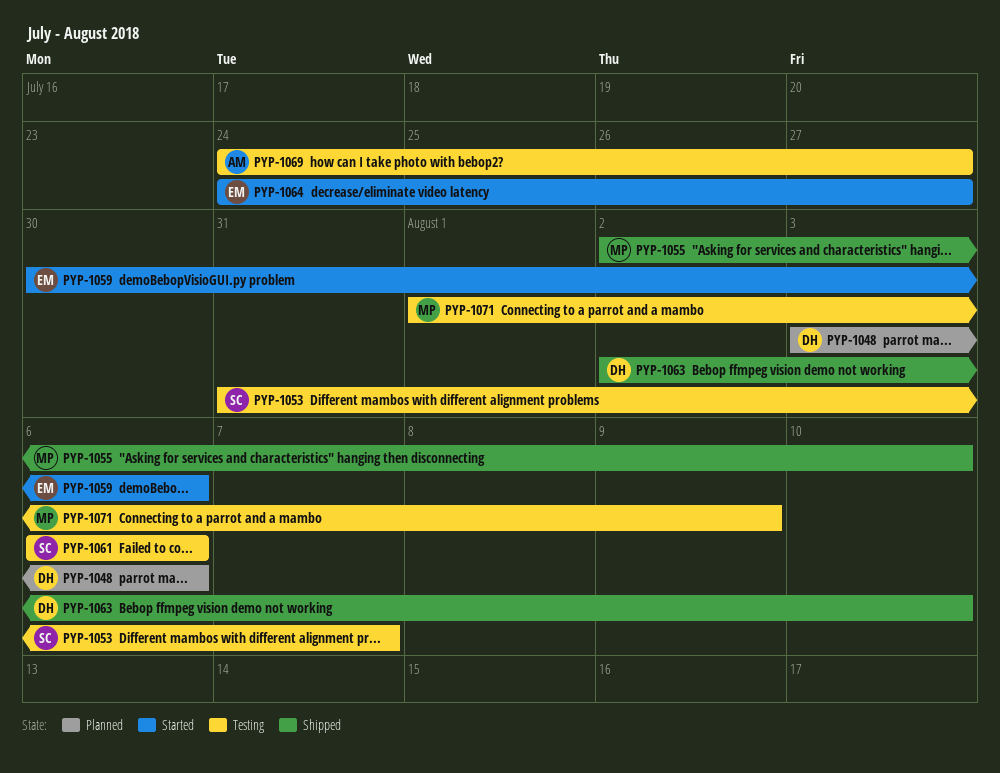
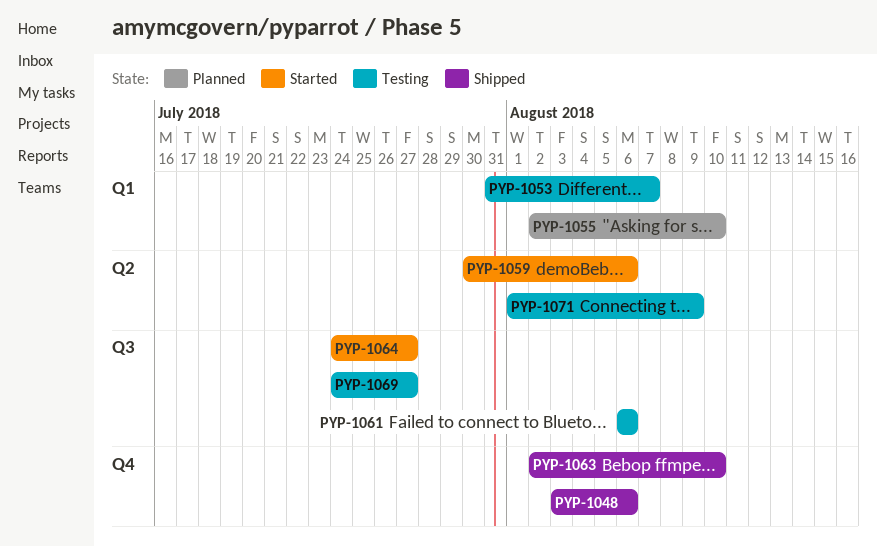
PYP-1048, status: Planned -> Shipped
PYP-1055, status: Shipped -> Planned

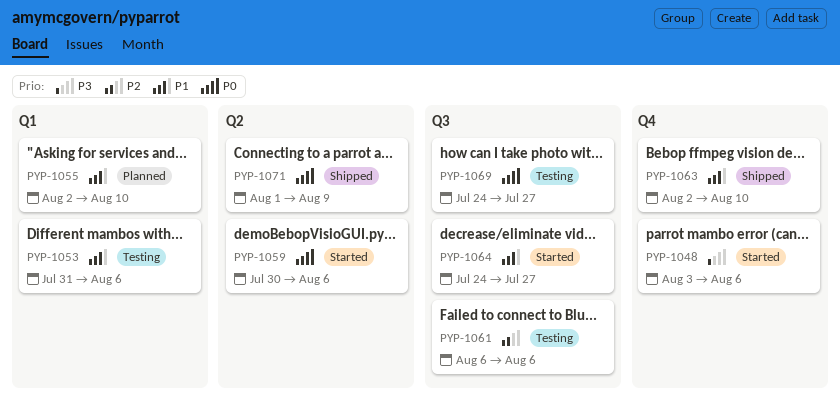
PYP-1048, status: Shipped -> Started
PYP-1053, due: Aug 7 -> Aug 6
PYP-1071, status: Testing -> Shipped

